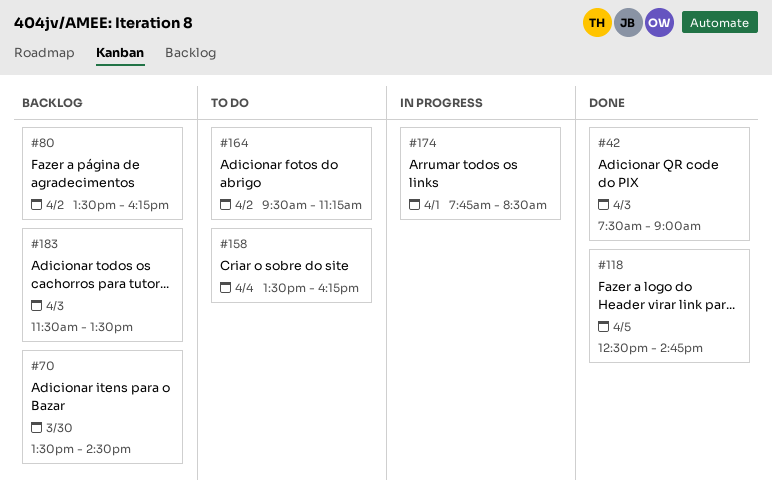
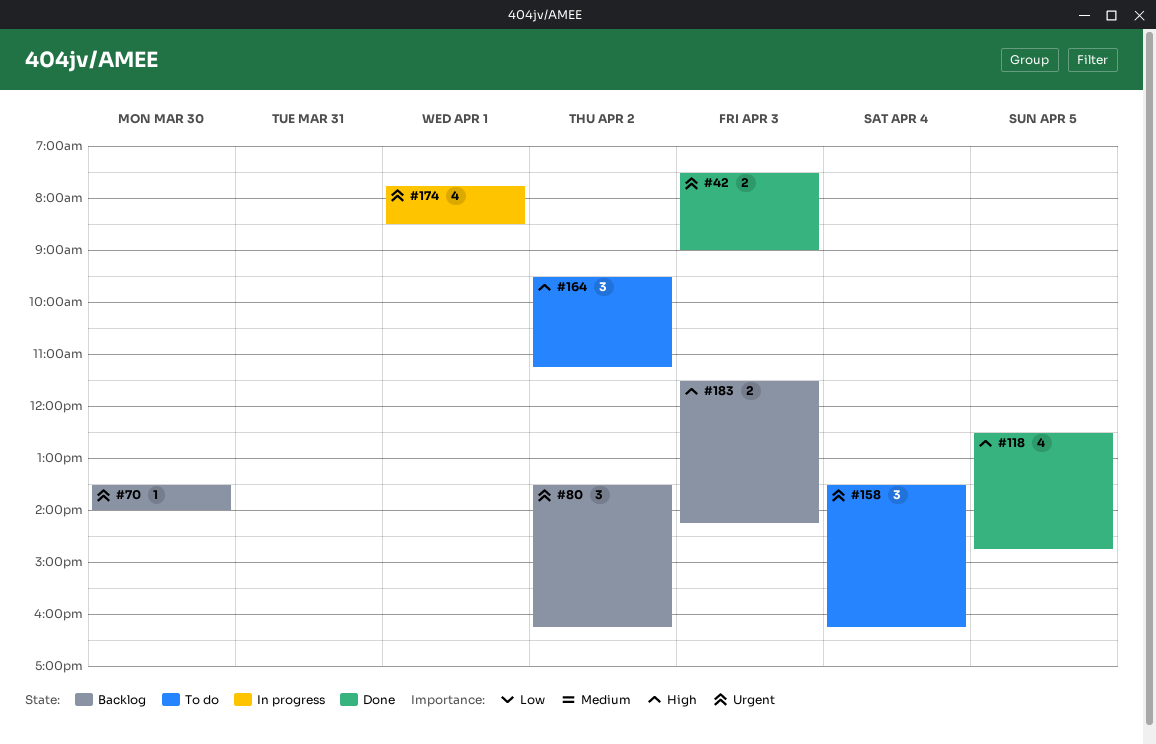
#70, ends: 14:30 -> 14:00
#183, ends: 13:30 -> 14:15

